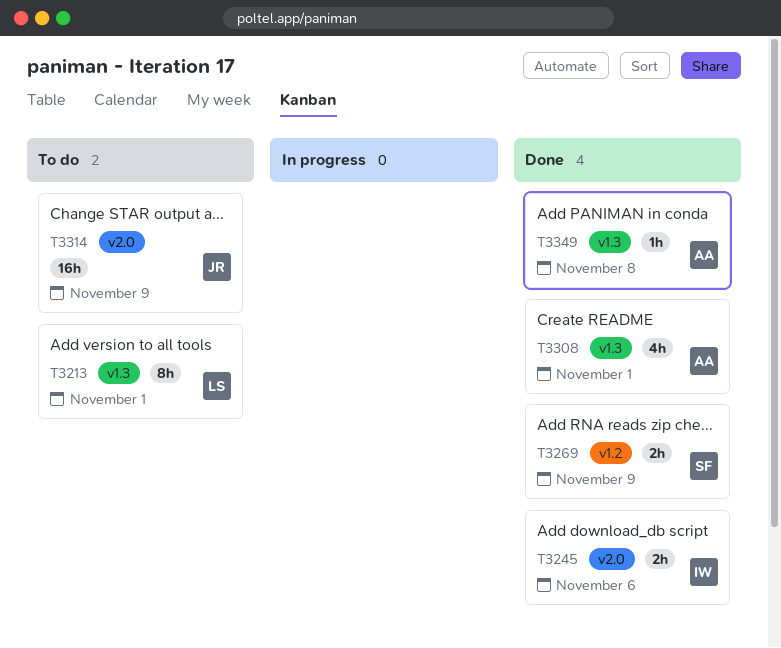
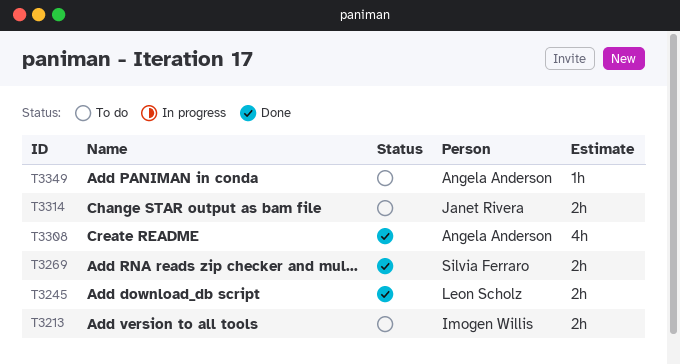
T3213, owner: Leon Scholz -> Imogen Willis
T3213, estimate: 8h -> 2h
T3245, owner: Imogen Willis -> Leon Scholz
T3314, estimate: 16h -> 2h
T3349, status: Done -> To do

